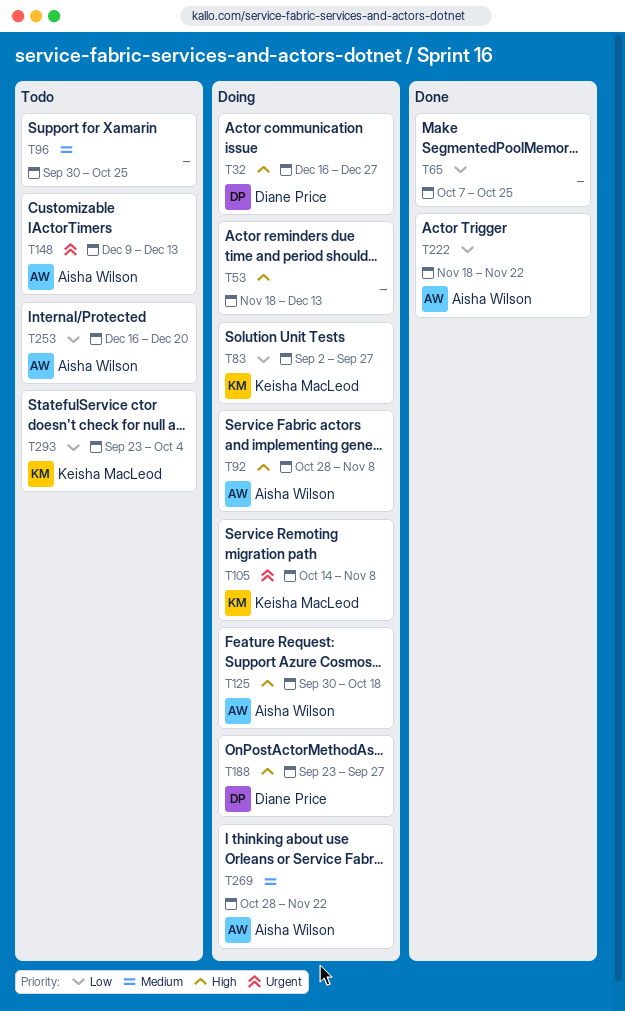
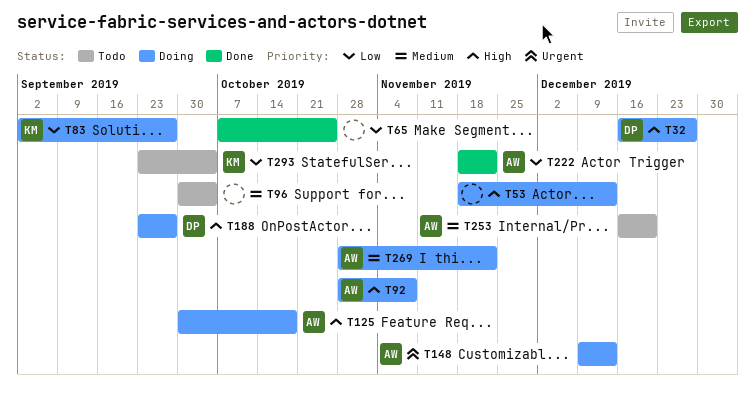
T96, due: Oct 25 -> Oct 4
T105: present -> none
T148, status: Todo -> Doing
T253, priority: Low -> Medium

